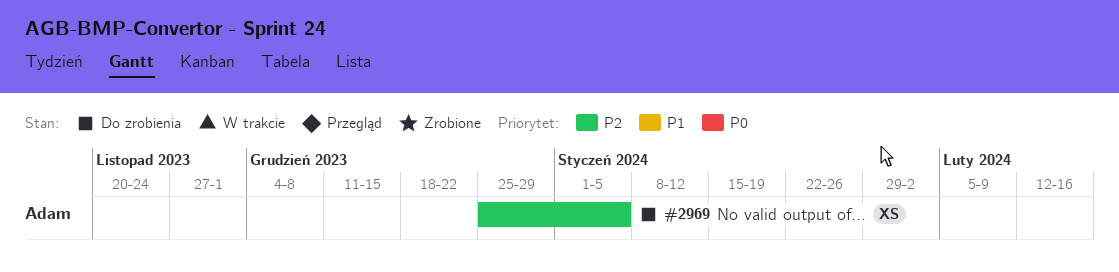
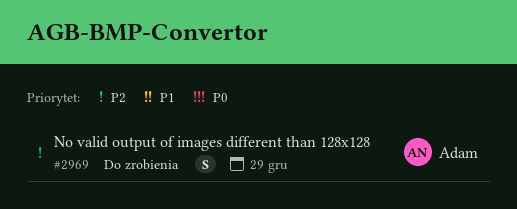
#2969, estimate: XS -> S
#2969, due: Jan 5 -> Dec 29

